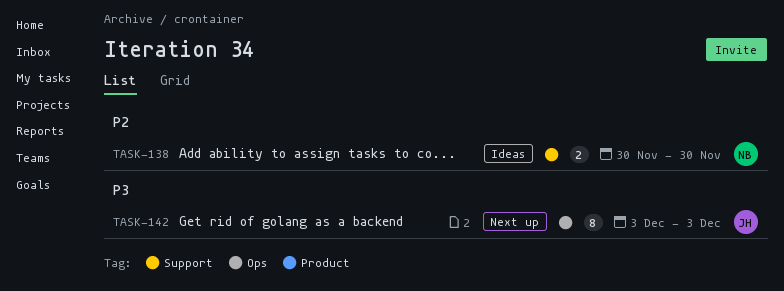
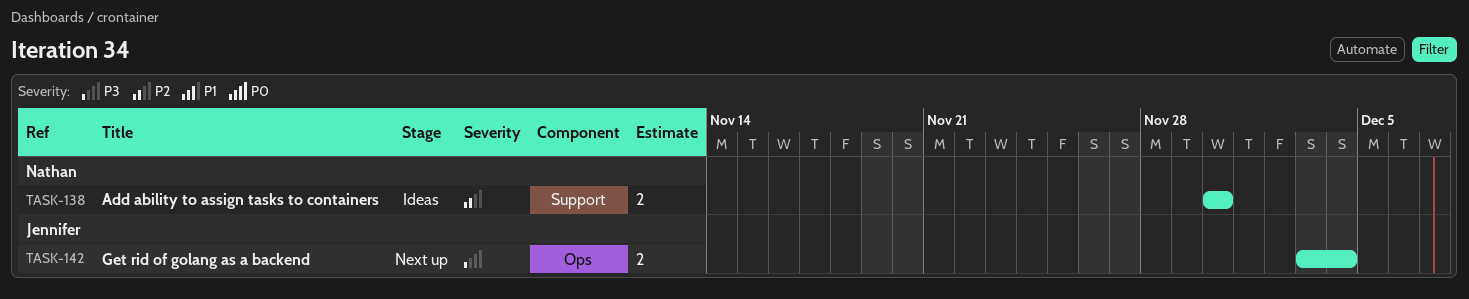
TASK-142, estimate: 8 -> 2
TASK-142, due: Dec 3 -> Dec 4

